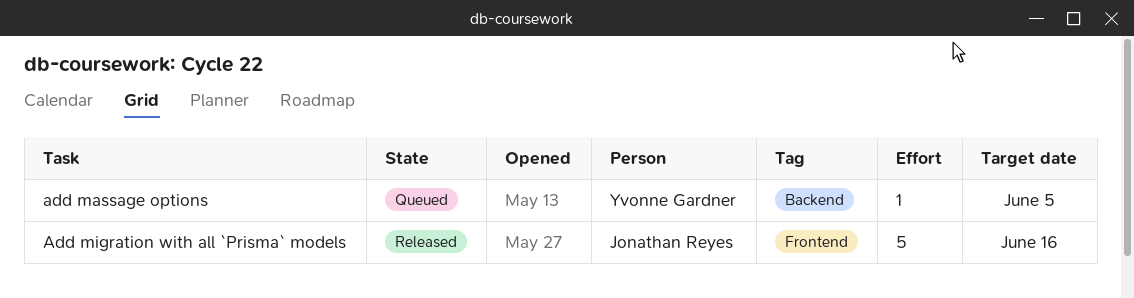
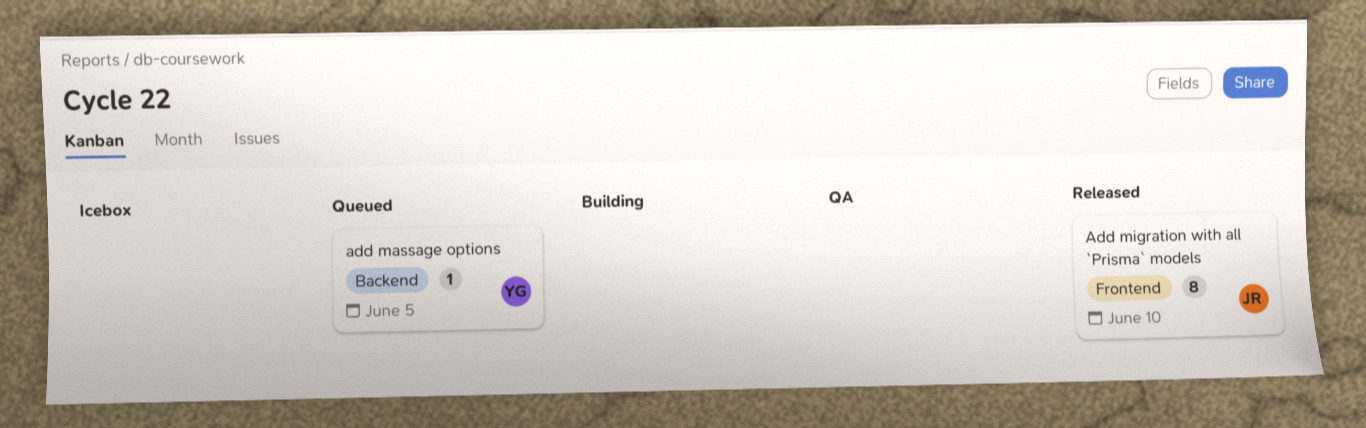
Add migration with all `Prisma` models, estimate: 5 -> 8
Add migration with all `Prisma` models, due: Jun 16 -> Jun 10

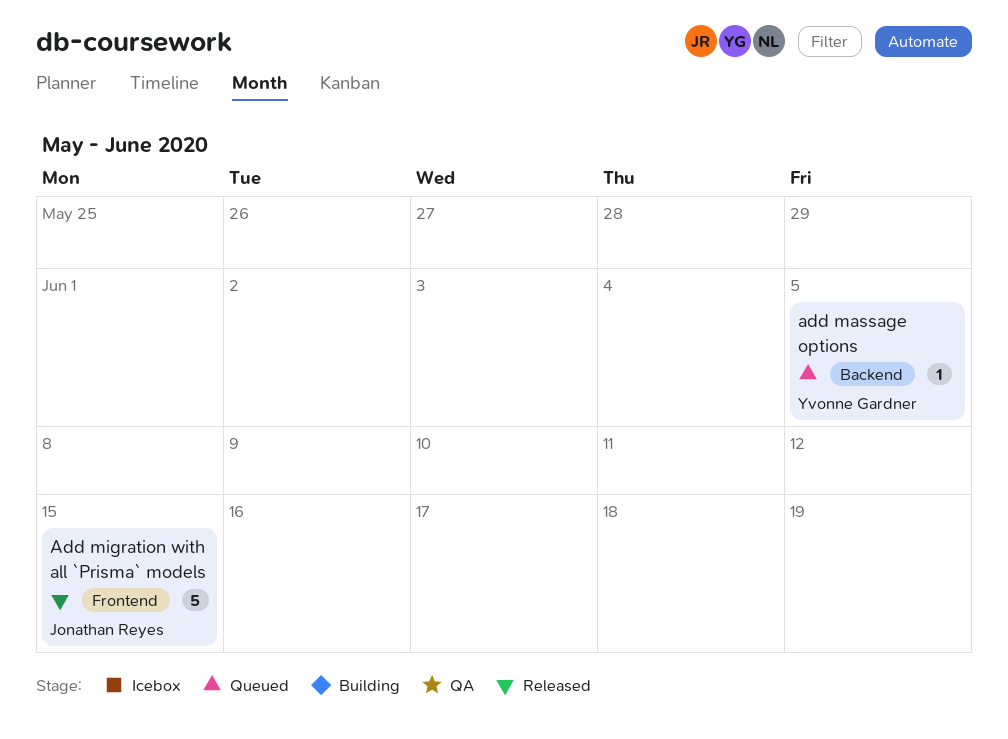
Add migration with all `Prisma` models, estimate: 8 -> 5
Add migration with all `Prisma` models, due: Jun 10 -> Jun 15

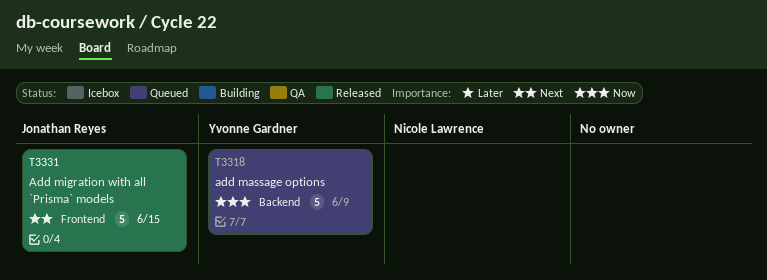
add massage options, estimate: 1 -> 5
add massage options, due: Jun 5 -> Jun 9

